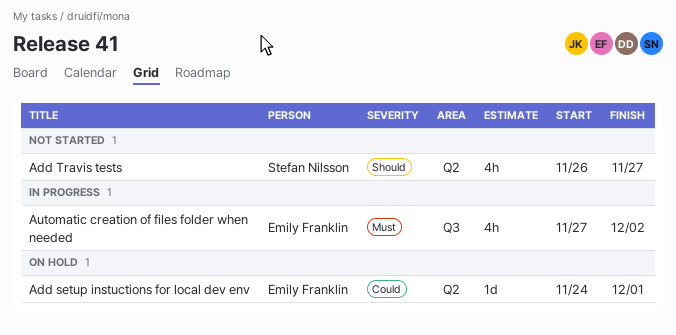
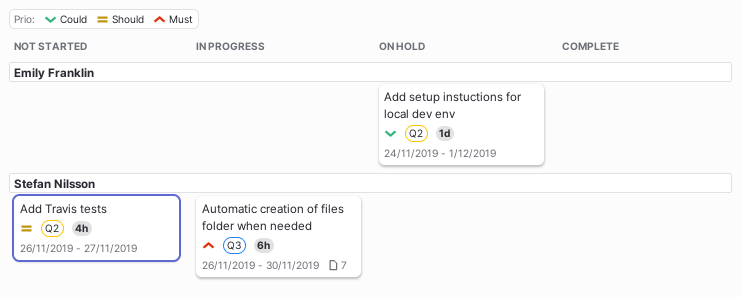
Automatic creation of files folder when needed, owner: Emily Franklin -> Stefan Nilsson
Automatic creation of files folder when needed, estimate: 4h -> 6h
Automatic creation of files folder when needed, start: Nov 27 -> Nov 26
Automatic creation of files folder when needed, due: Dec 2 -> Nov 30

